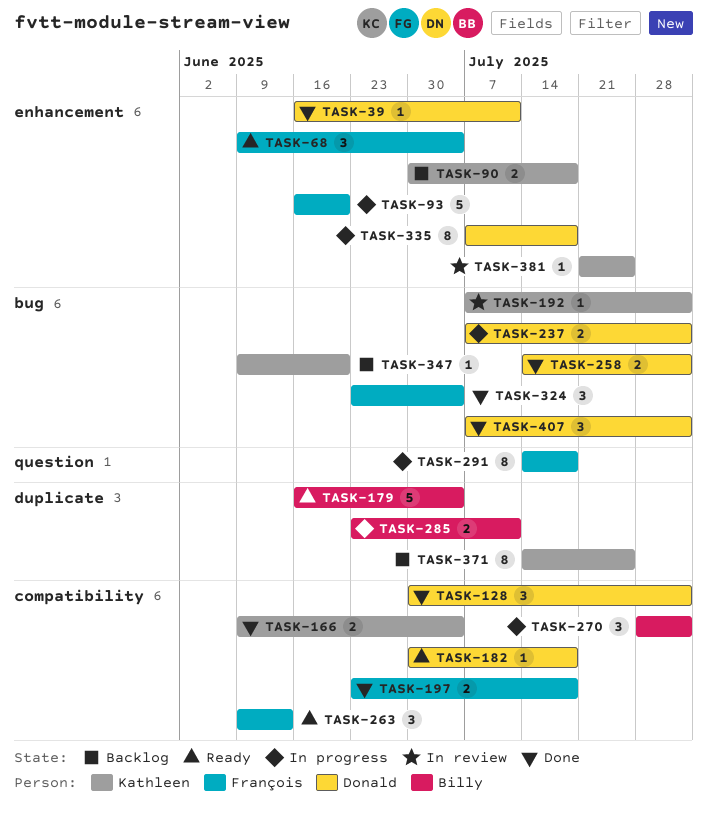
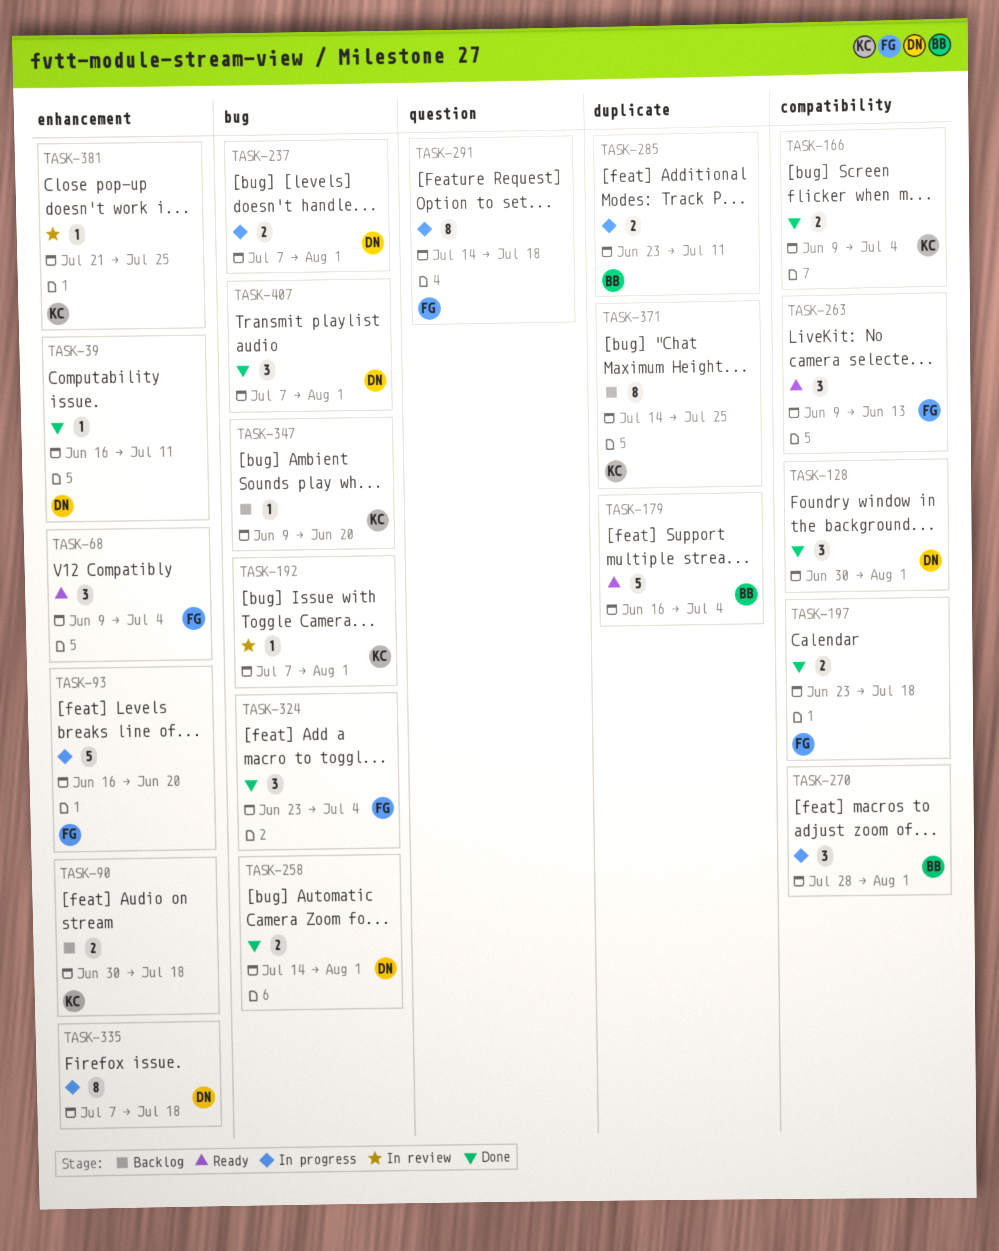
TASK-182: present -> none

